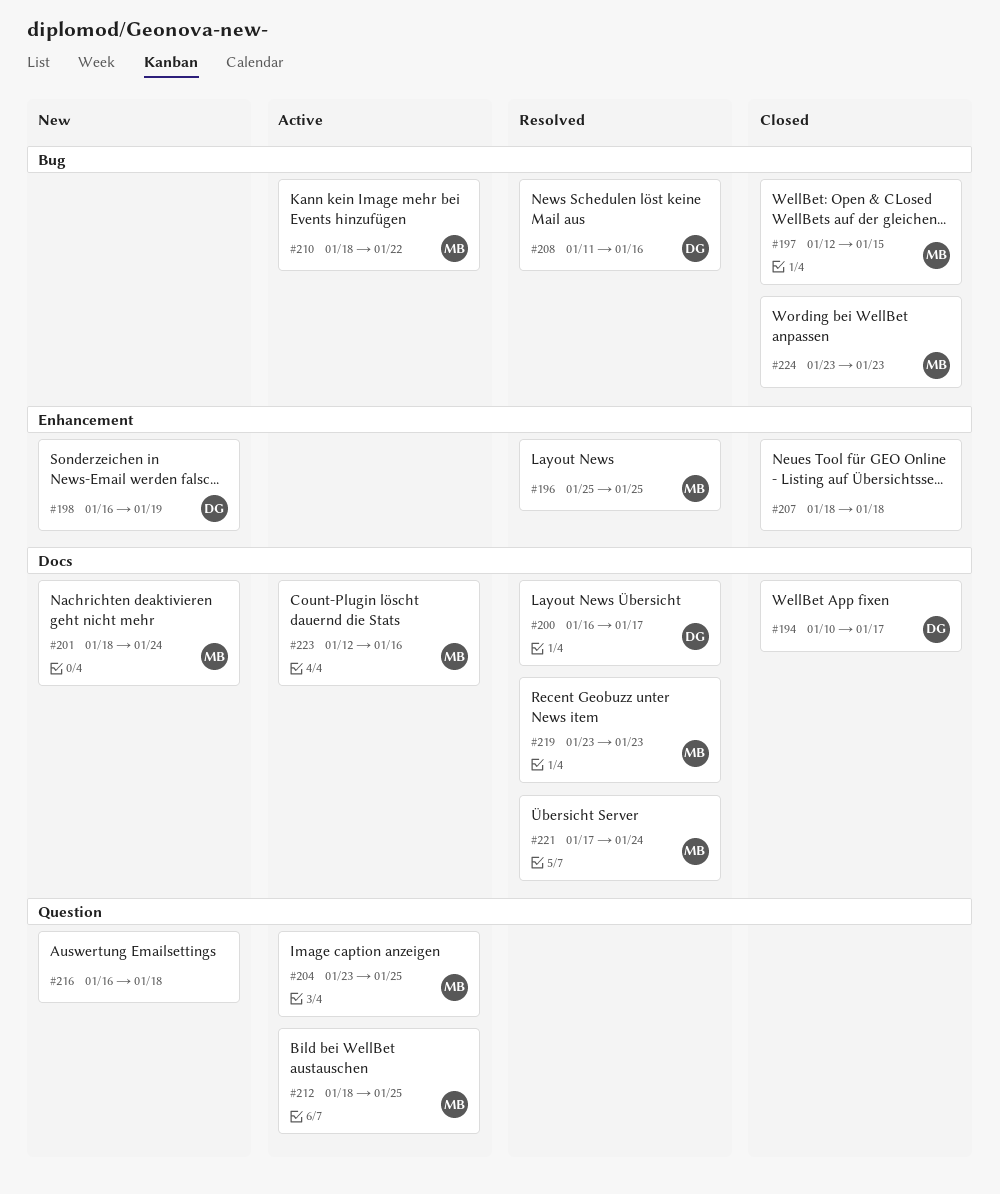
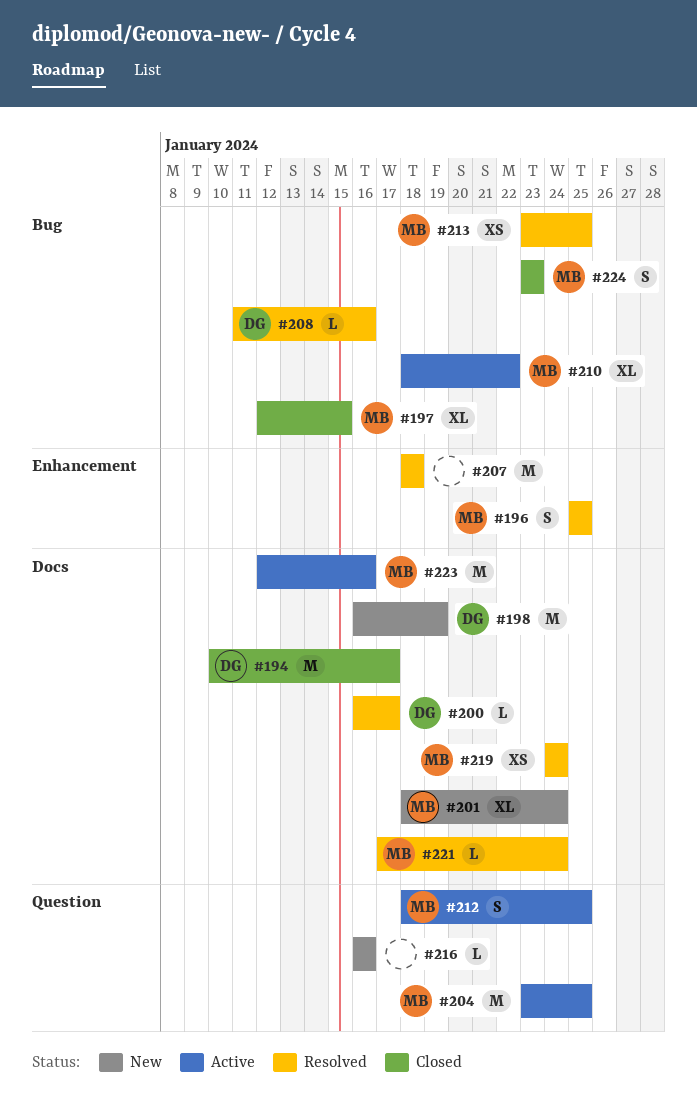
#198, label: Enhancement -> Docs
#207, status: Closed -> Resolved
#213: none -> present
#216, due: Jan 18 -> Jan 16
#219, start: Jan 23 -> Jan 24
#219, due: Jan 23 -> Jan 24

